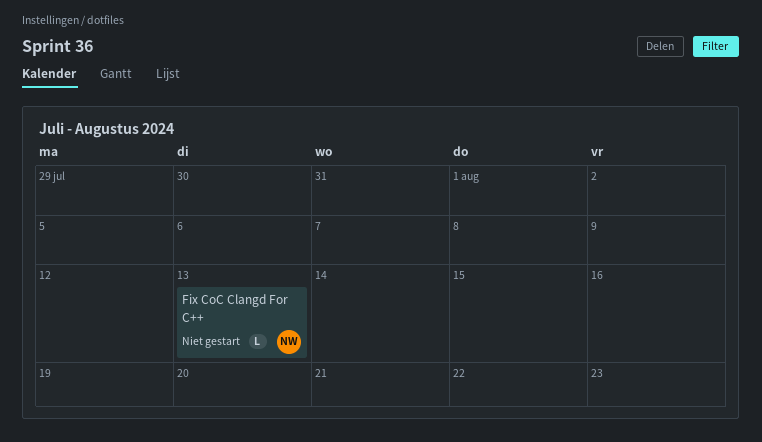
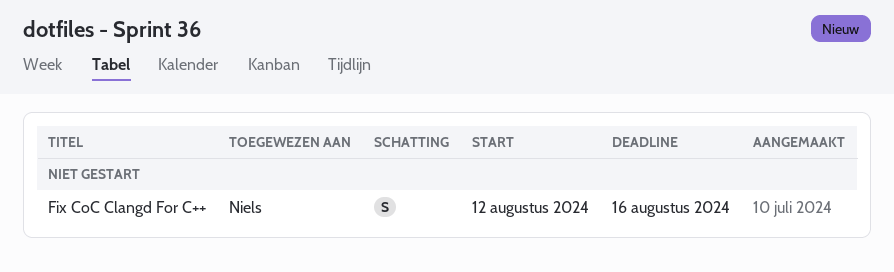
Fix CoC Clangd For C++, estimate: L -> S
Fix CoC Clangd For C++, due: Aug 13 -> Aug 16

